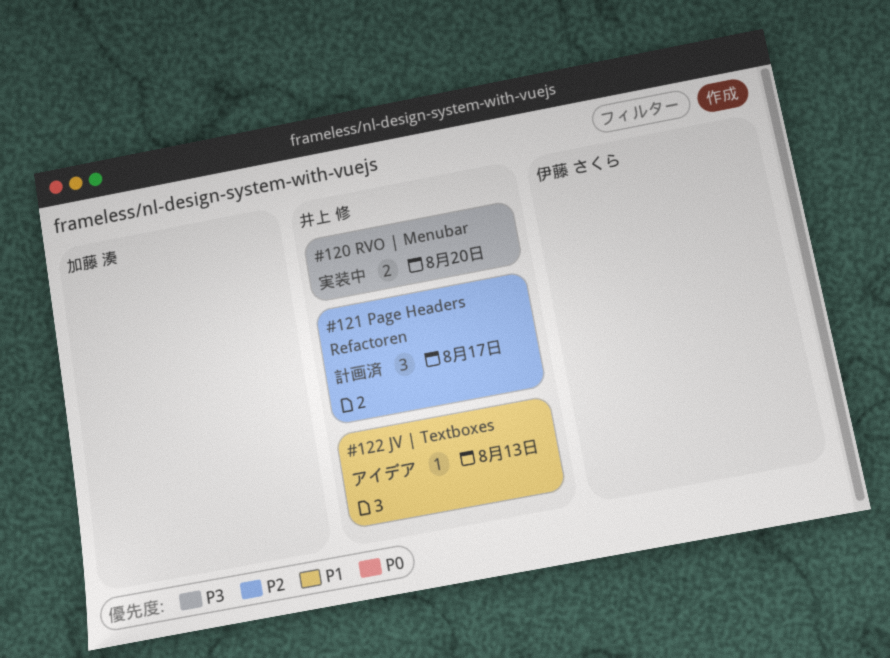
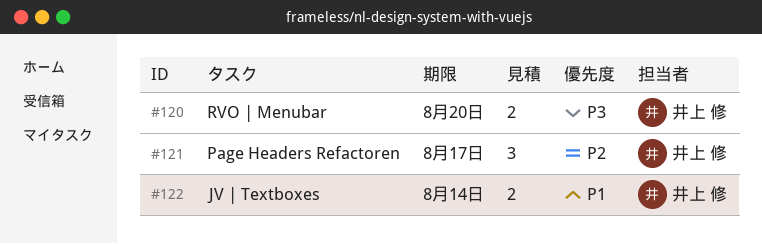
#122, estimate: 1 -> 2
#122, due: Aug 13 -> Aug 14

